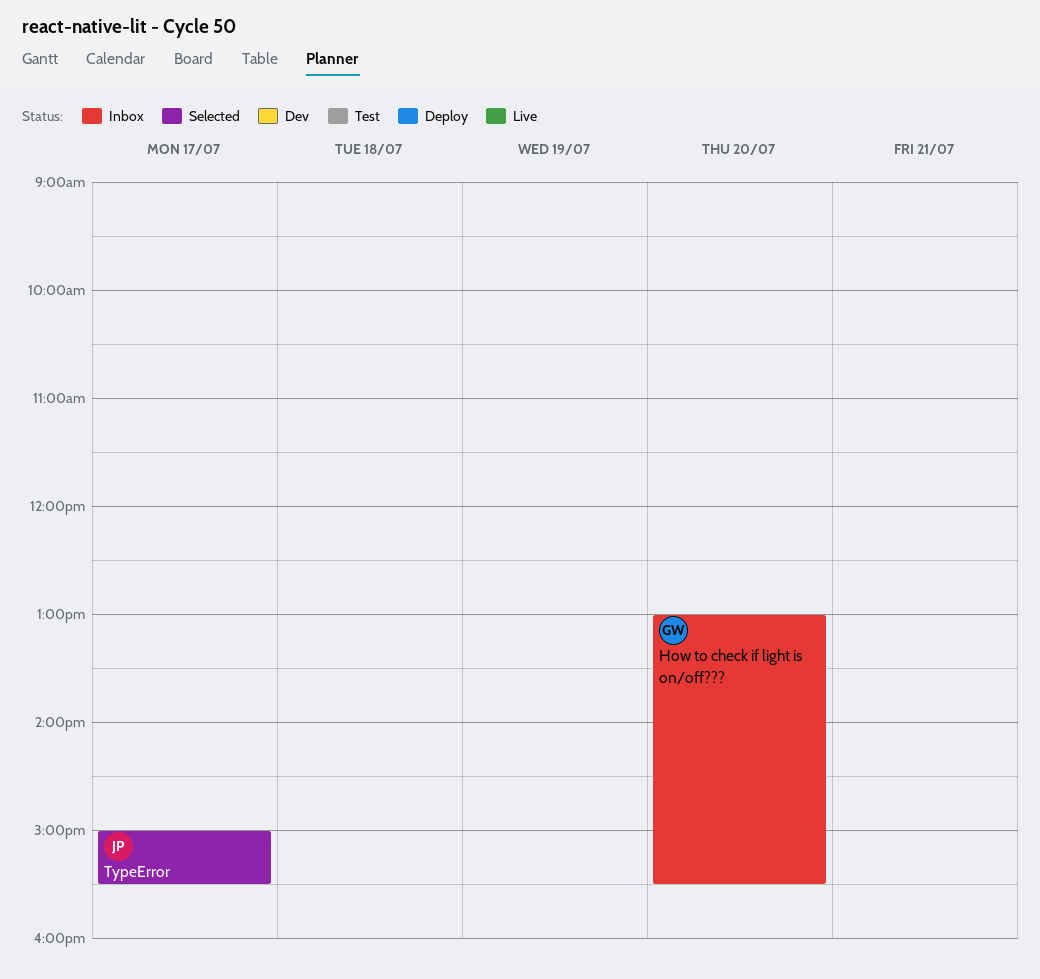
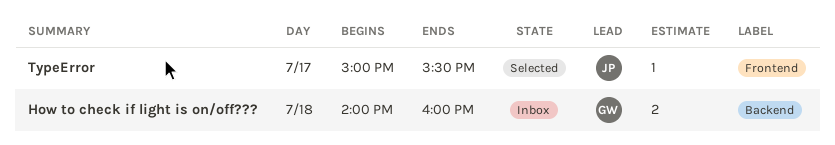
How to check if light is on/off???, day: Jul 20 -> Jul 18
How to check if light is on/off???, begins: 13:00 -> 14:00
How to check if light is on/off???, ends: 15:30 -> 16:00

